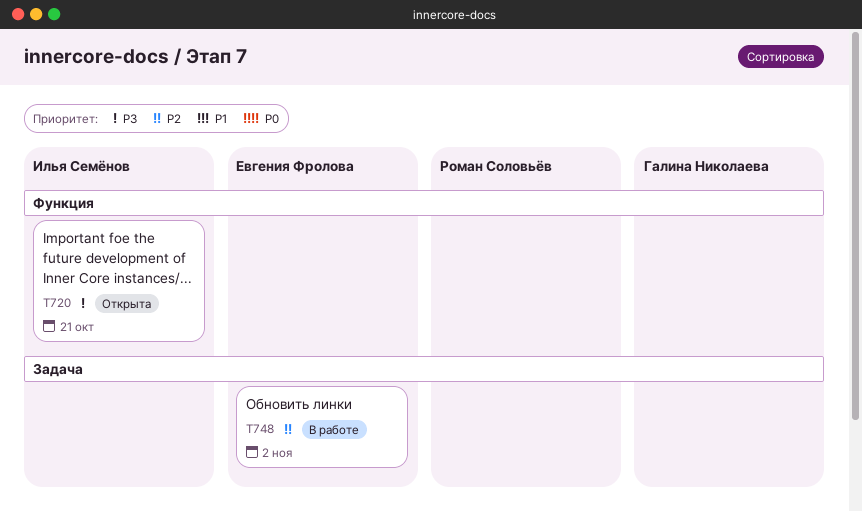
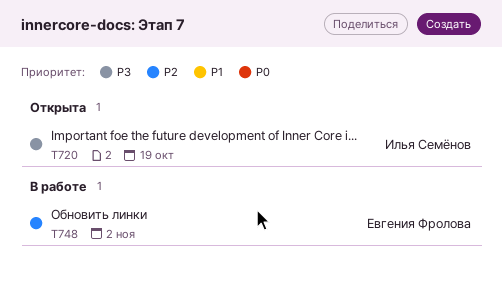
T720, due: Oct 21 -> Oct 19

